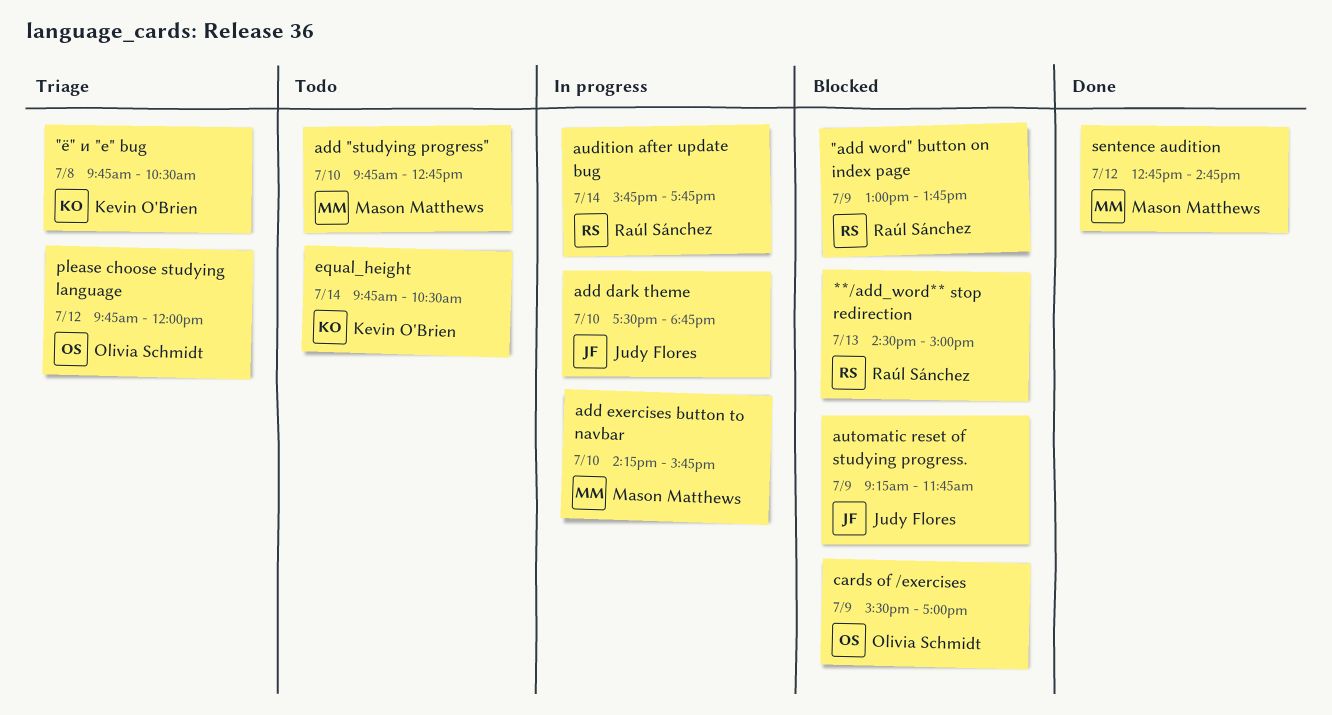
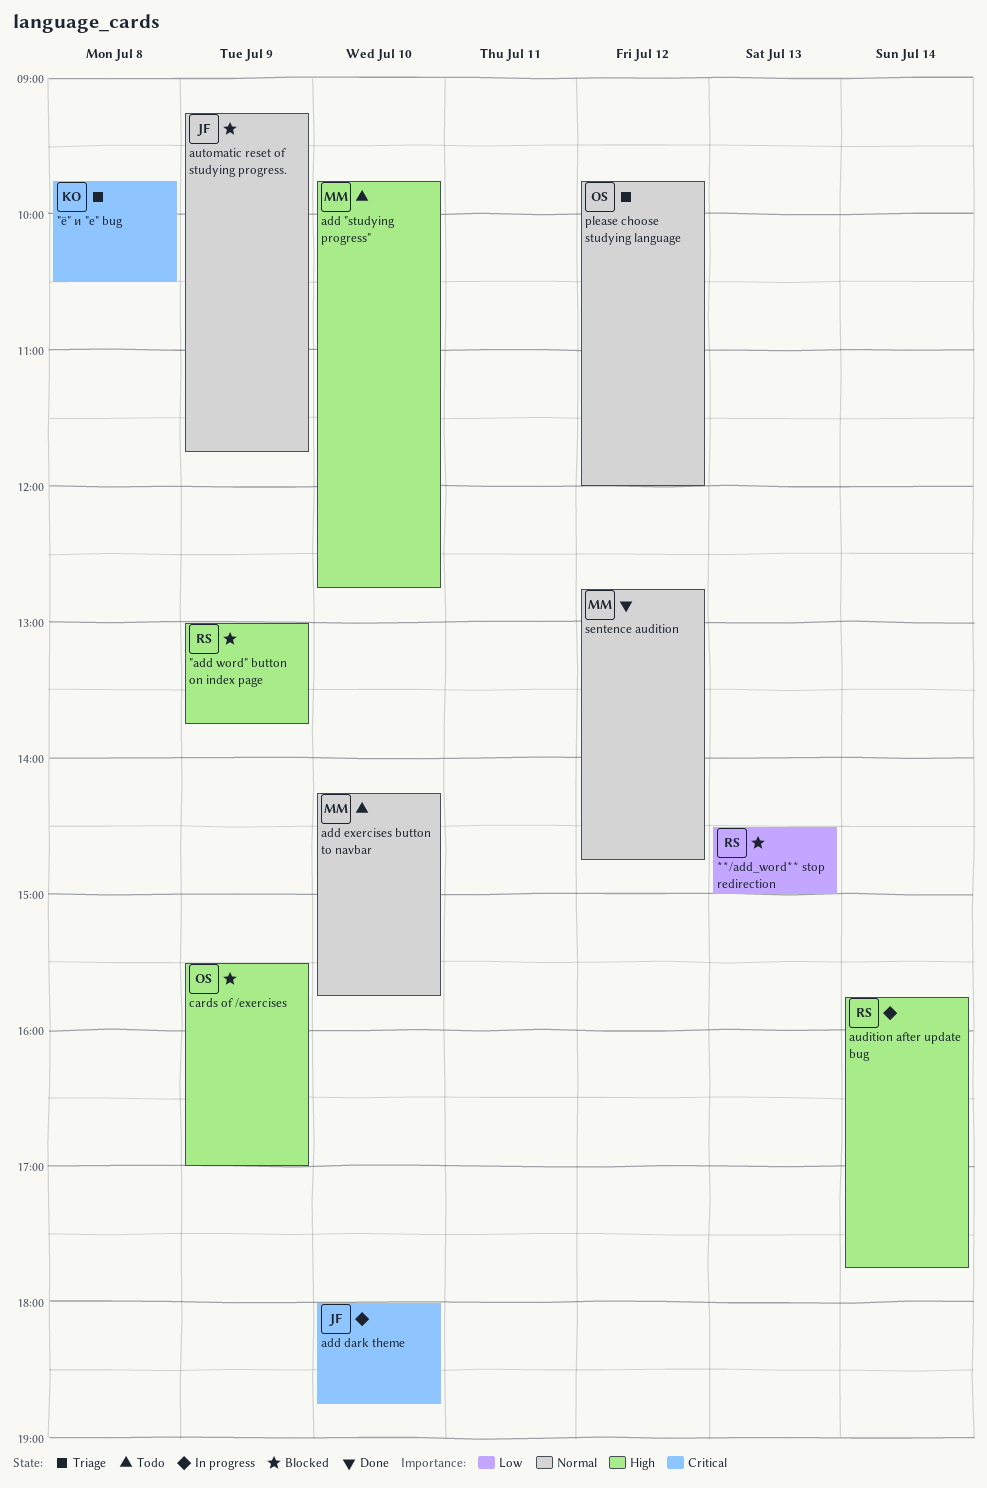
add dark theme, begins: 17:30 -> 18:00
add exercises button to navbar, status: In progress -> Todo
equal_height: present -> none

